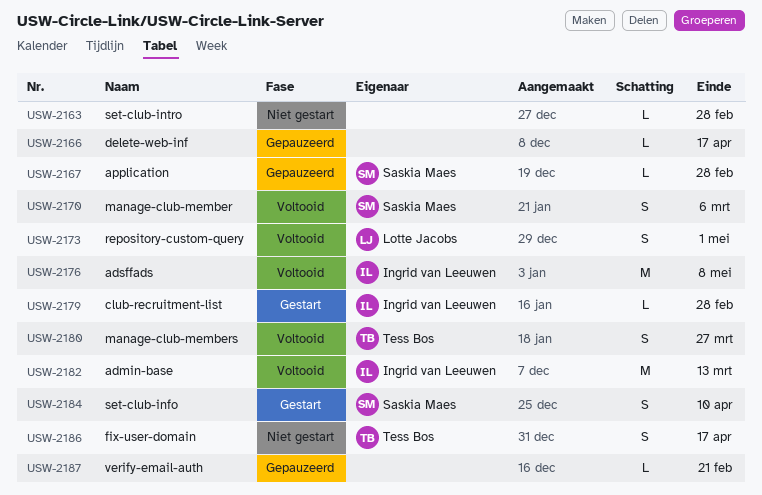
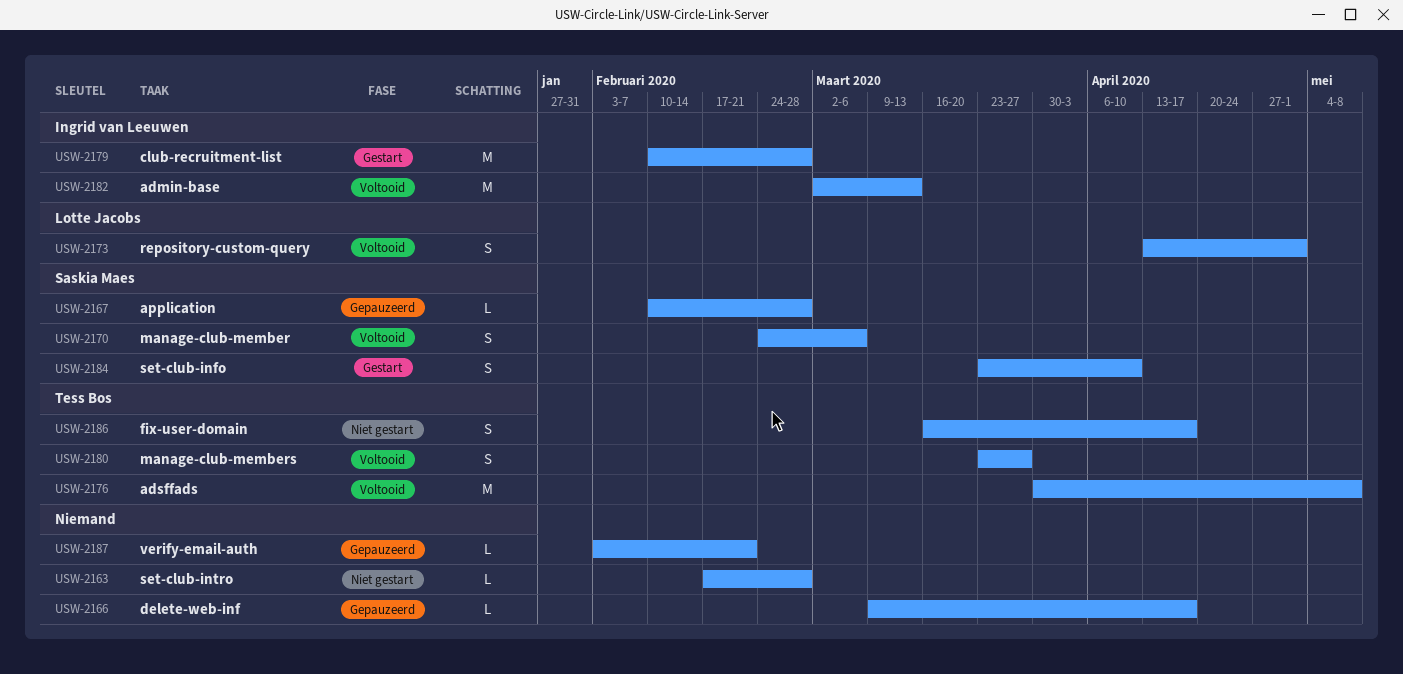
USW-2176, owner: Ingrid van Leeuwen -> Tess Bos
USW-2179, estimate: L -> M

